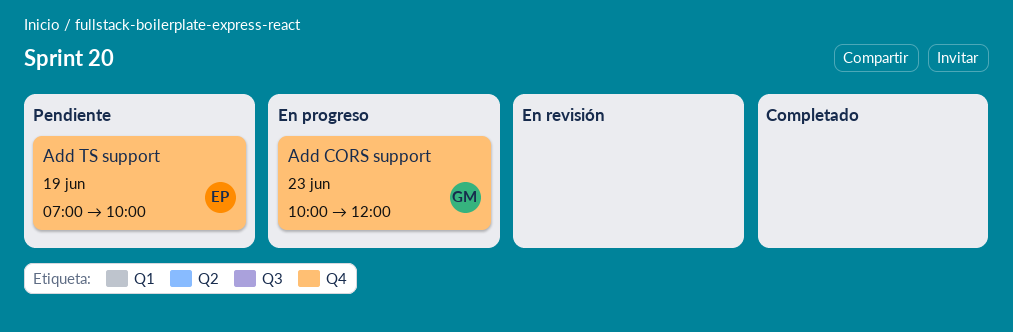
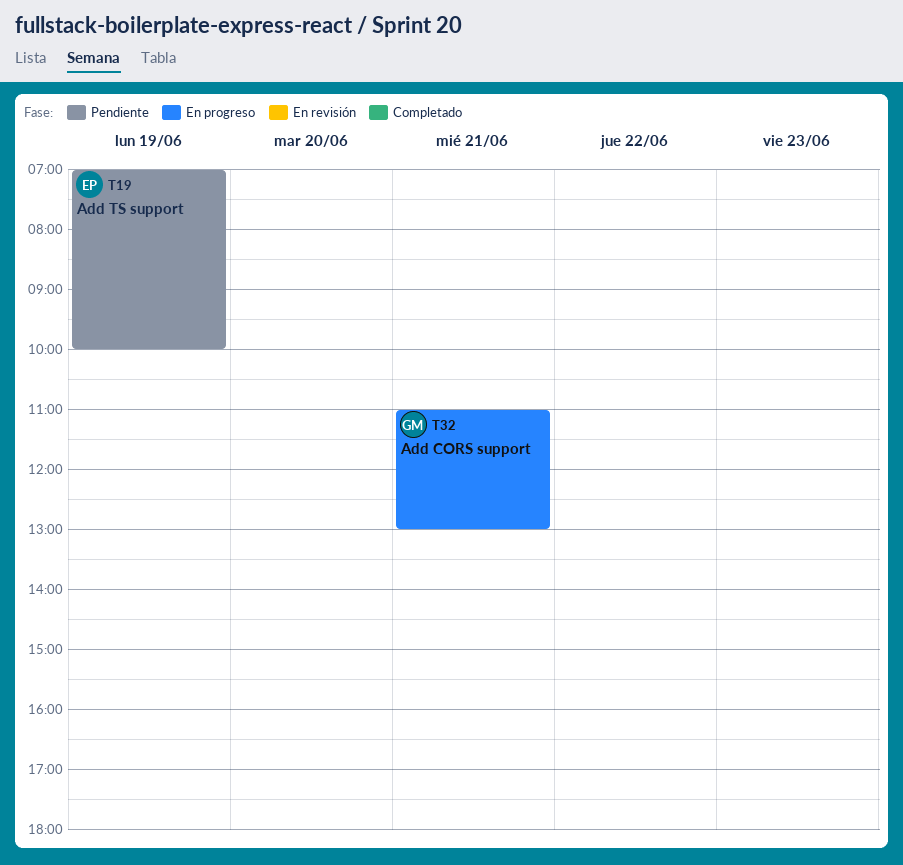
Add CORS support, day: Jun 23 -> Jun 21
Add CORS support, begins: 10:00 -> 11:00
Add CORS support, ends: 12:00 -> 13:00

